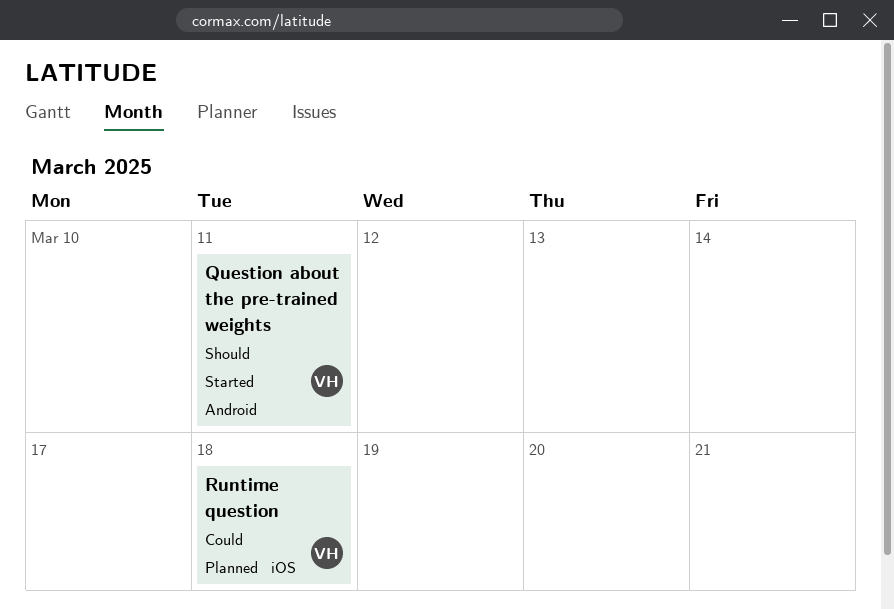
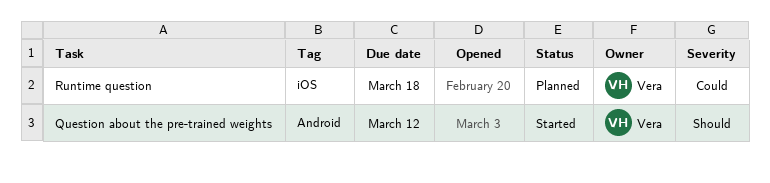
Question about the pre-trained weights, due: Mar 11 -> Mar 12

